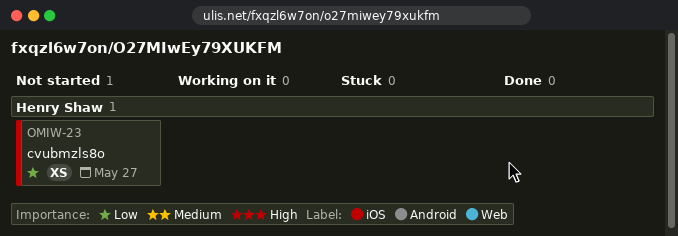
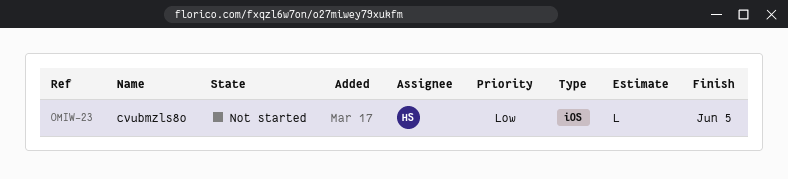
OMIW-23, estimate: XS -> L
OMIW-23, due: May 27 -> Jun 5

